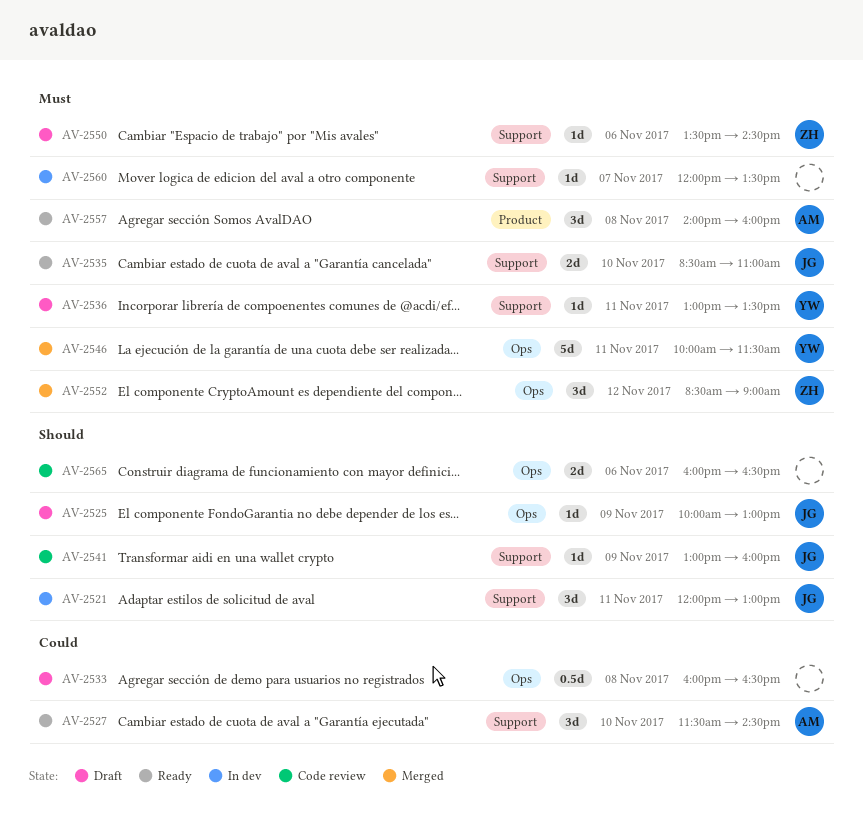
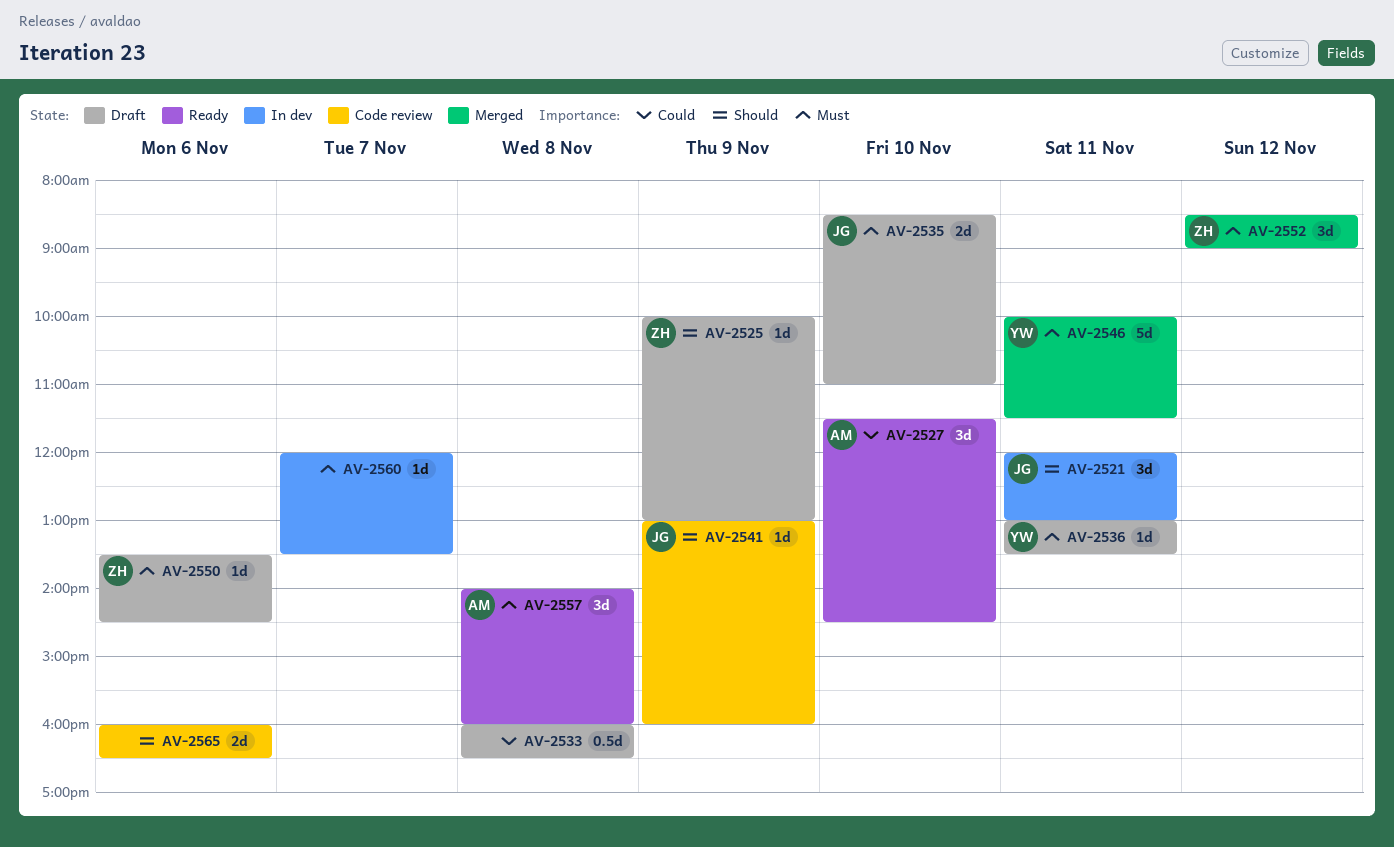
AV-2525, owner: JG -> ZH
AV-2535, status: Ready -> Draft

